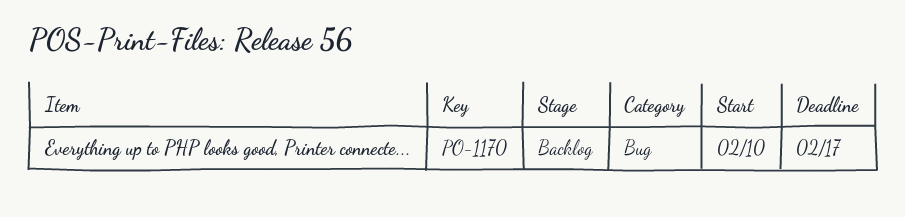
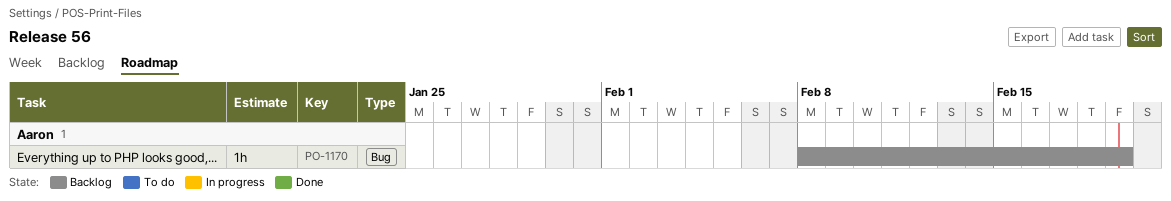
PO-1170, start: Feb 10 -> Feb 8
PO-1170, due: Feb 17 -> Feb 19

